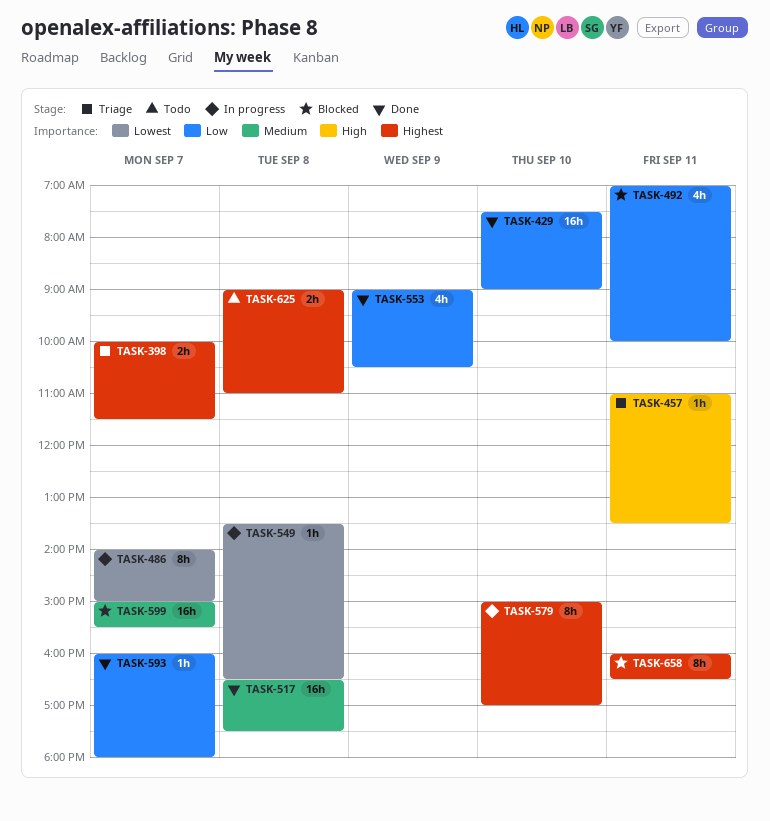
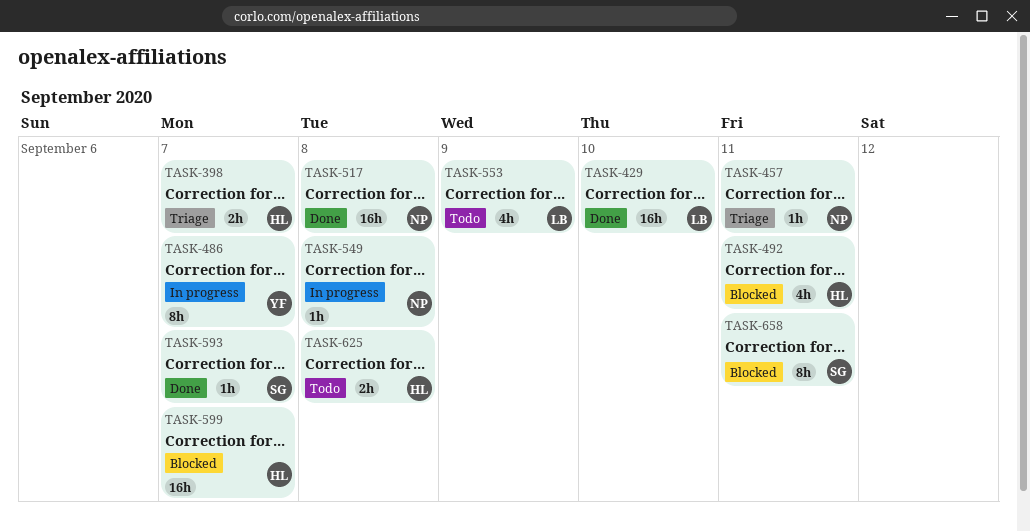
TASK-553, status: Done -> Todo
TASK-579: present -> none

